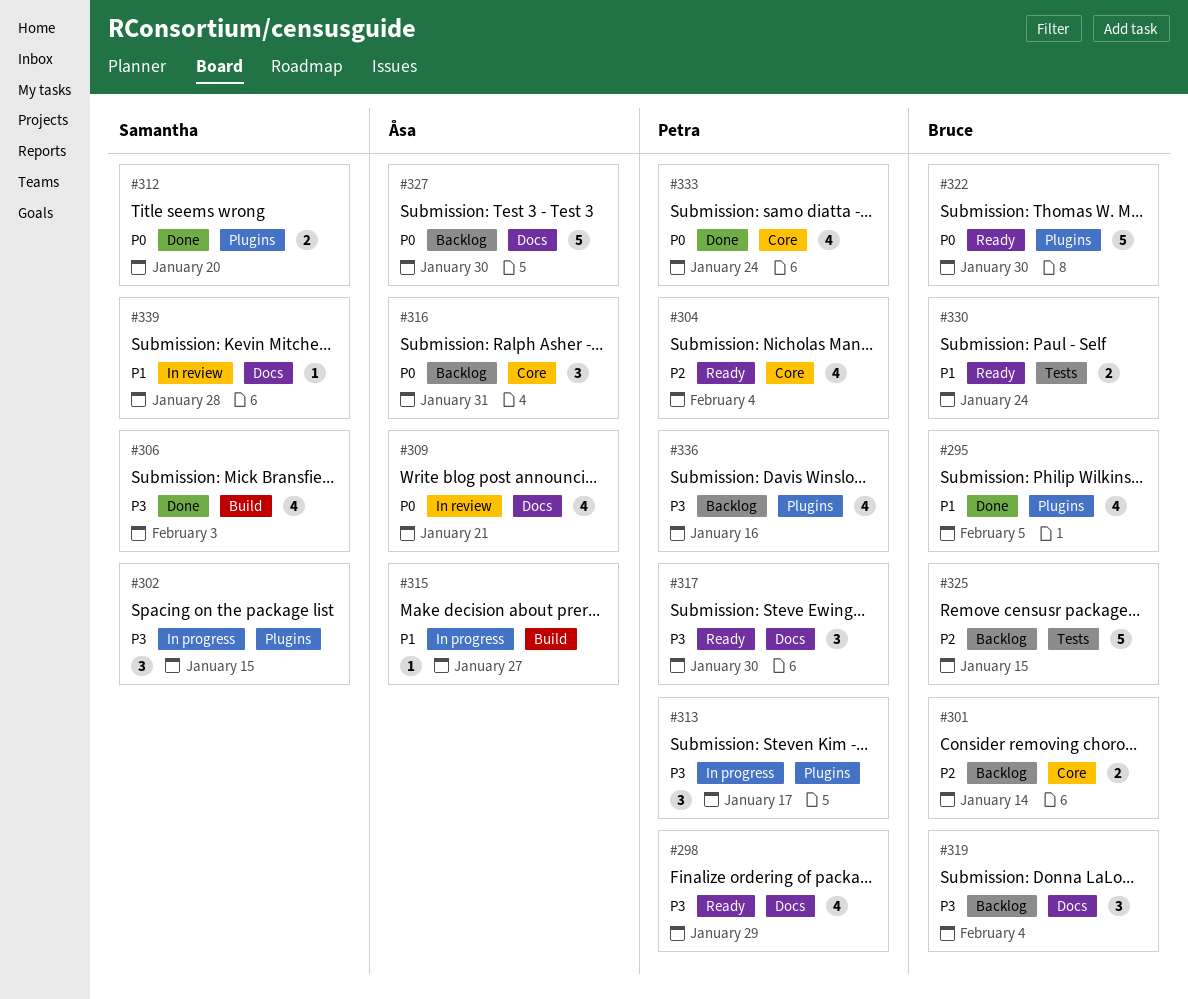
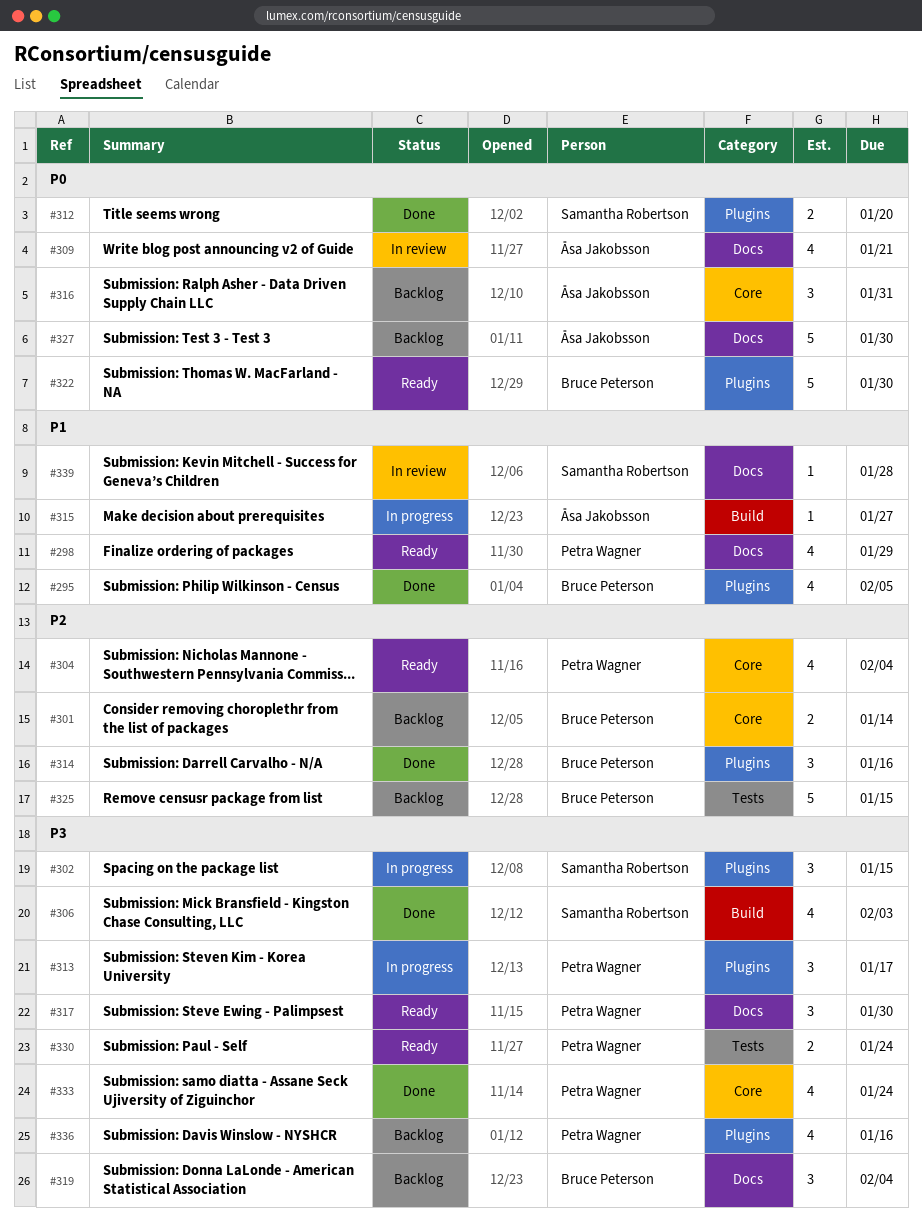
#298, priority: P3 -> P1
#314: none -> present
#330, owner: Bruce Peterson -> Petra Wagner
#330, priority: P1 -> P3
#333, priority: P0 -> P3

